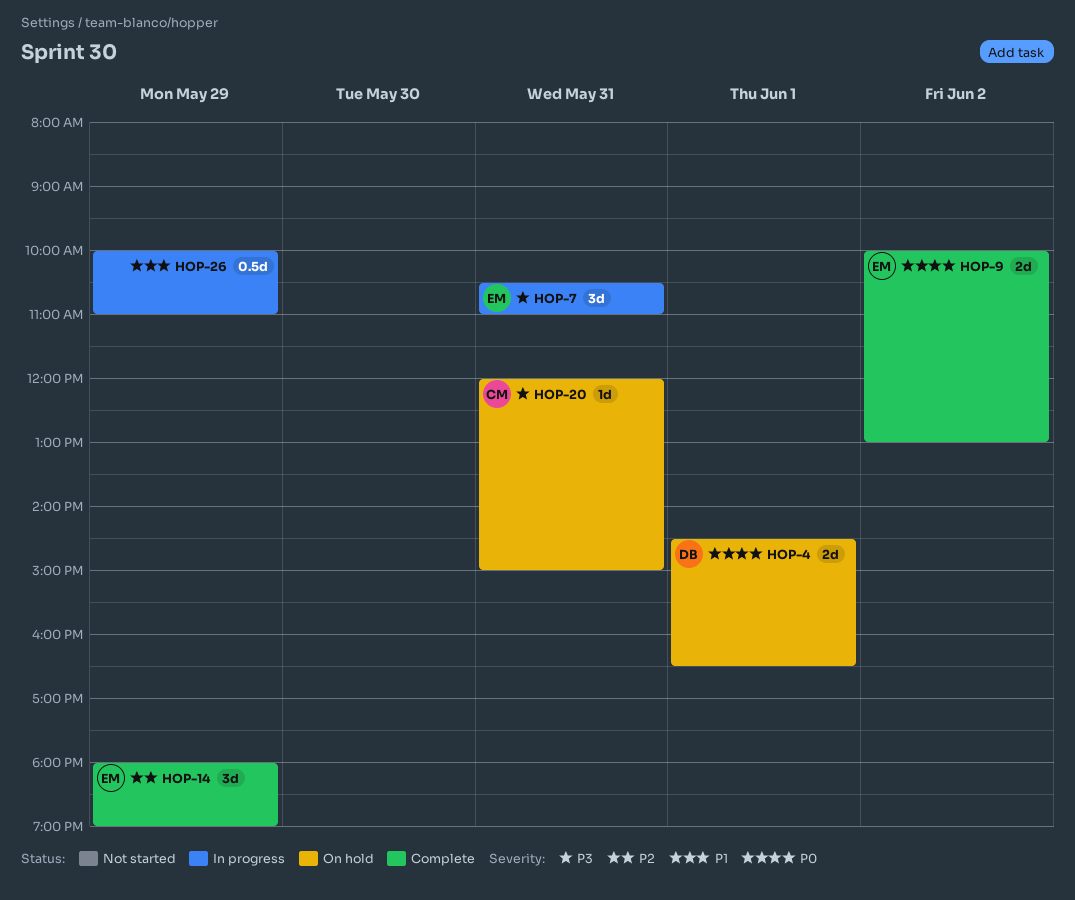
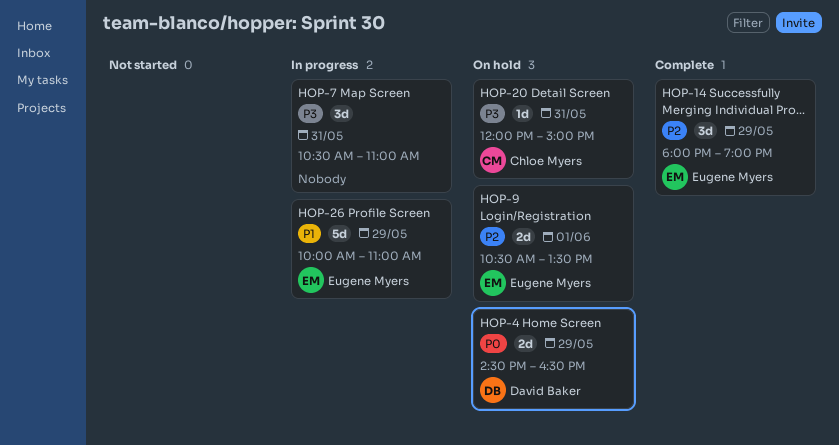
HOP-4, day: Jun 1 -> May 29
HOP-7, owner: Eugene Myers -> none
HOP-9, status: Complete -> On hold
HOP-9, priority: P0 -> P2
HOP-9, day: Jun 2 -> Jun 1
HOP-9, begins: 10:00 -> 10:30
HOP-9, ends: 13:00 -> 13:30
HOP-26, owner: none -> Eugene Myers
HOP-26, estimate: 0.5d -> 5d

